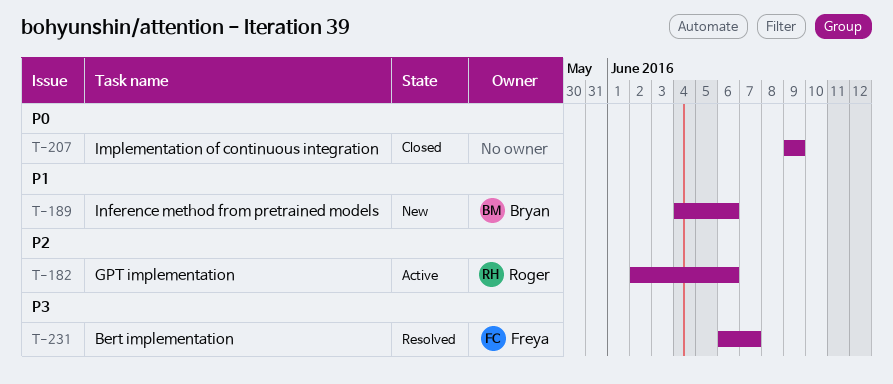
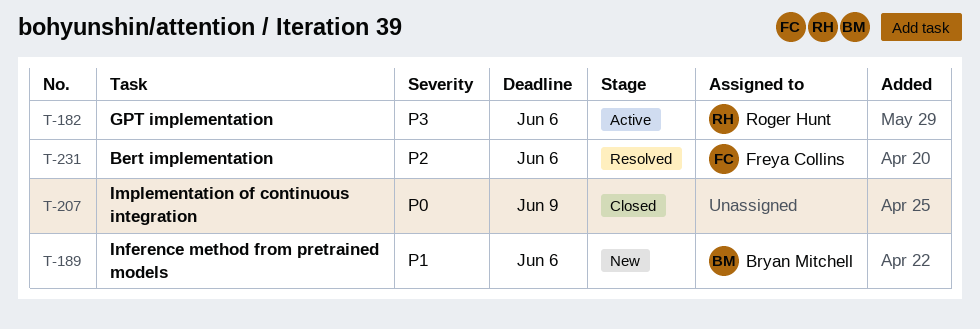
T-182, priority: P2 -> P3
T-231, priority: P3 -> P2
T-231, due: Jun 7 -> Jun 6

